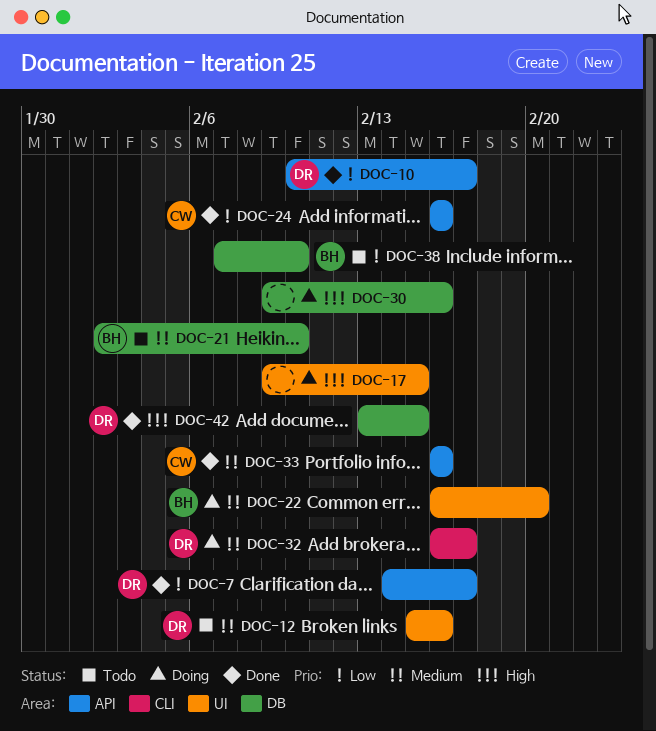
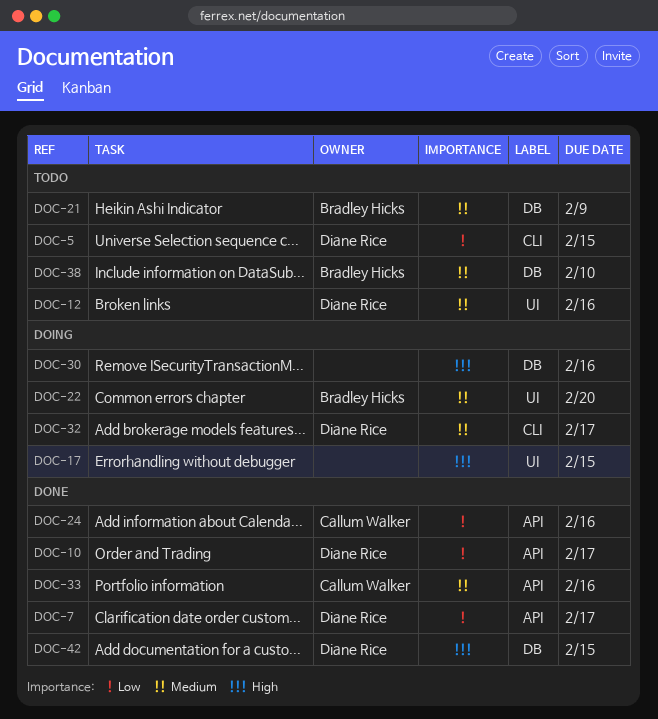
DOC-5: none -> present
DOC-21, due: Feb 10 -> Feb 9
DOC-38, priority: Low -> Medium

